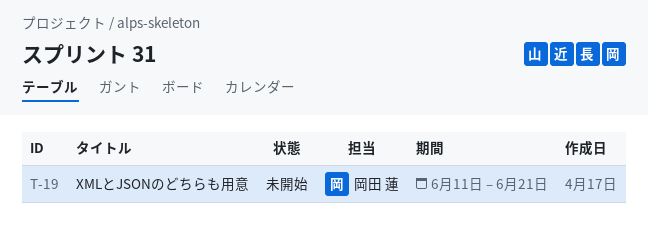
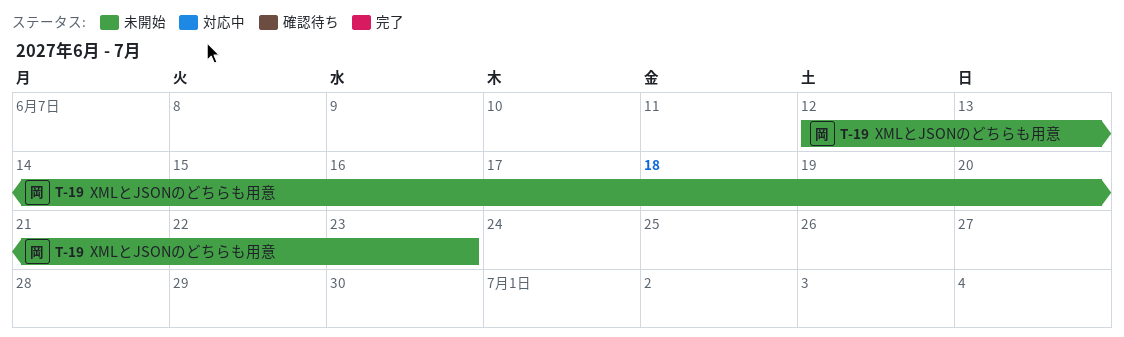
T-19, start: Jun 11 -> Jun 12
T-19, due: Jun 21 -> Jun 23

